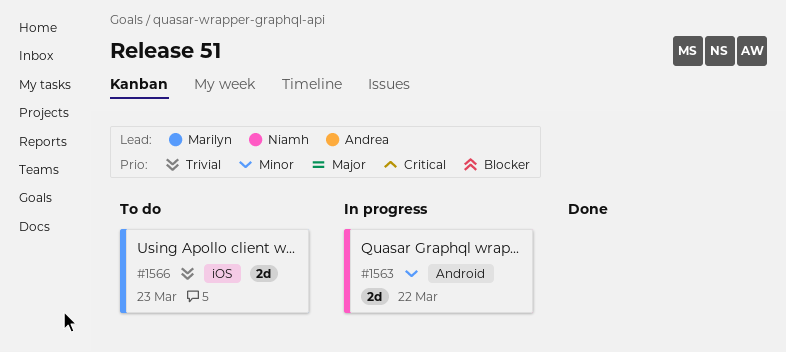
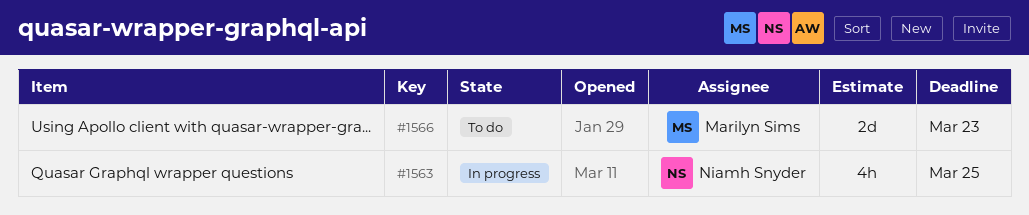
#1563, estimate: 2d -> 4h
#1563, due: Mar 22 -> Mar 25

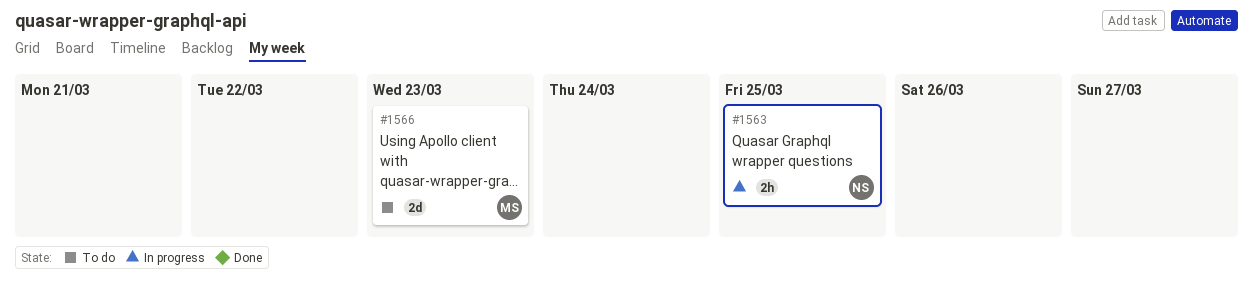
#1563, estimate: 4h -> 2h

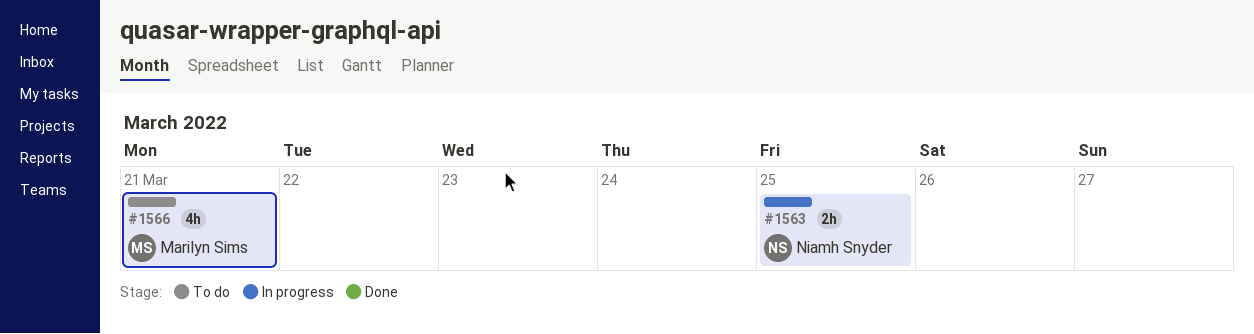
#1566, estimate: 2d -> 4h
#1566, due: Mar 23 -> Mar 21

